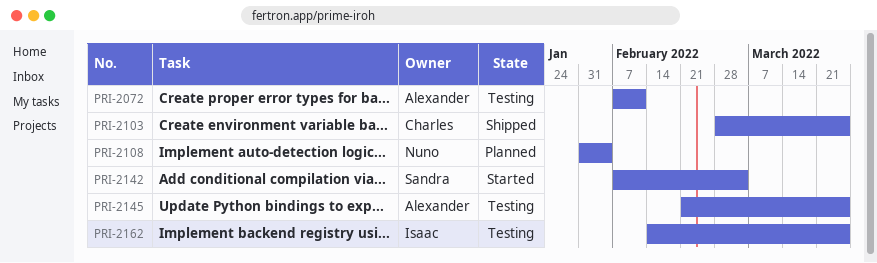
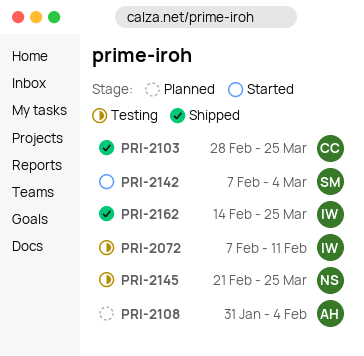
PRI-2072, owner: Alexander -> Isaac
PRI-2108, owner: Nuno -> Alexander
PRI-2145, owner: Alexander -> Nuno
PRI-2162, status: Testing -> Shipped

